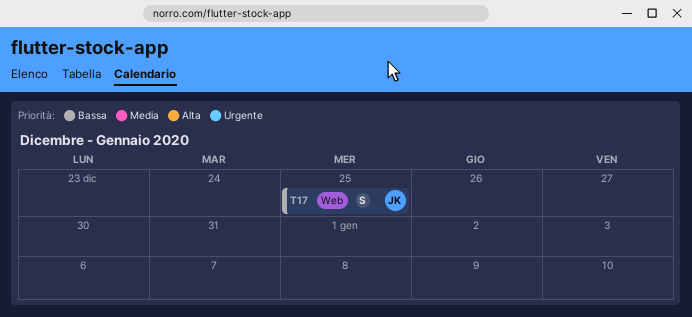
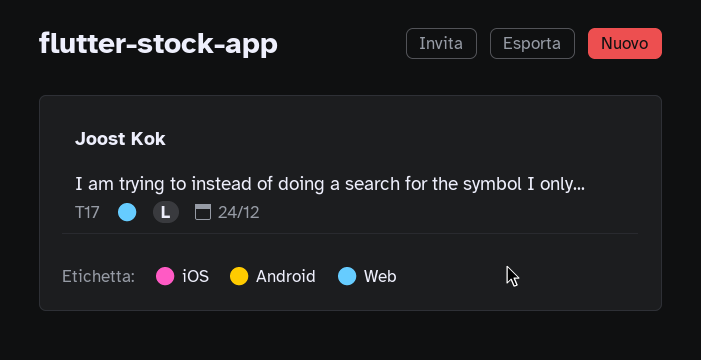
T17, estimate: S -> L
T17, due: Dec 25 -> Dec 24

